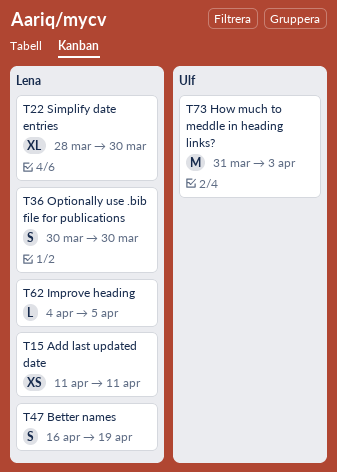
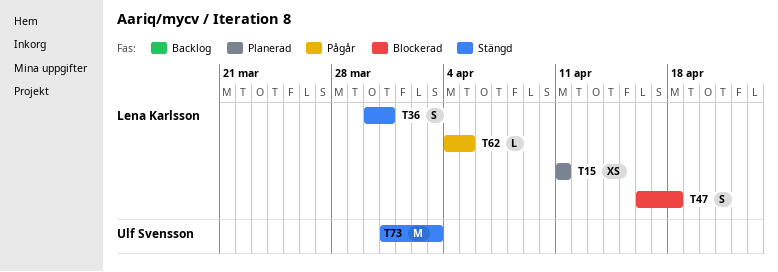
T22: present -> none
T36, due: Mar 30 -> Mar 31
T47, due: Apr 19 -> Apr 18

